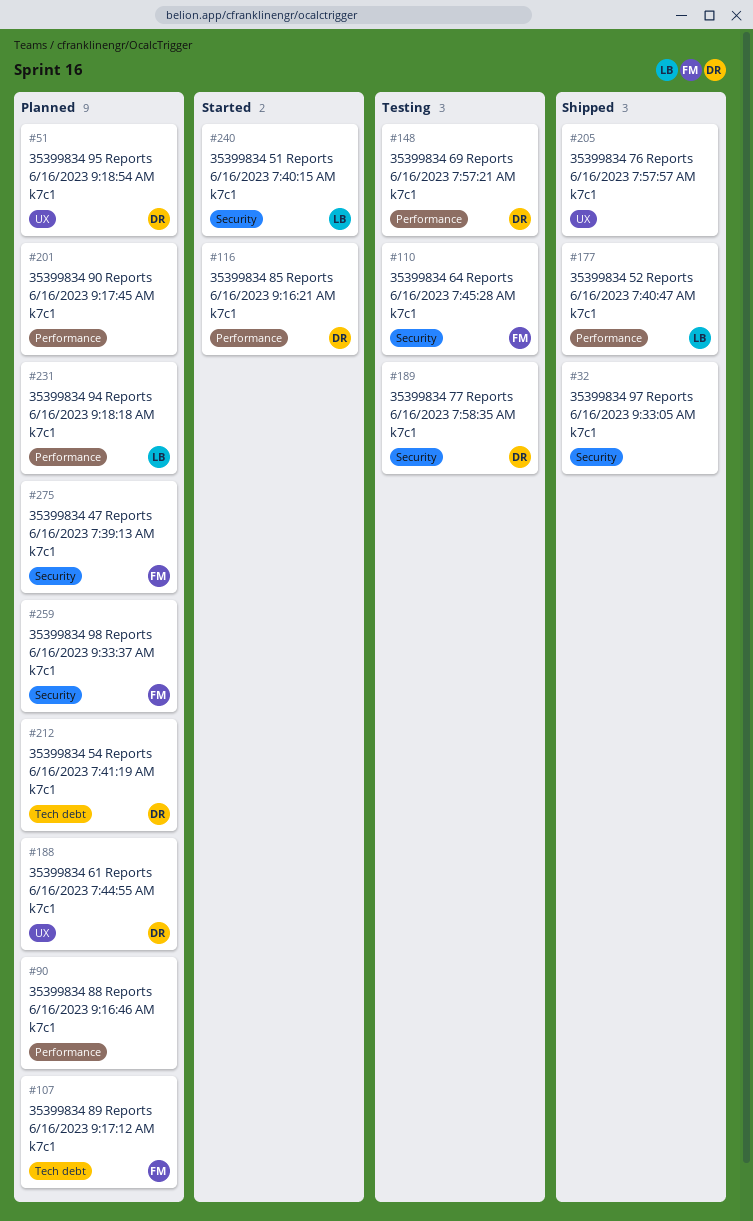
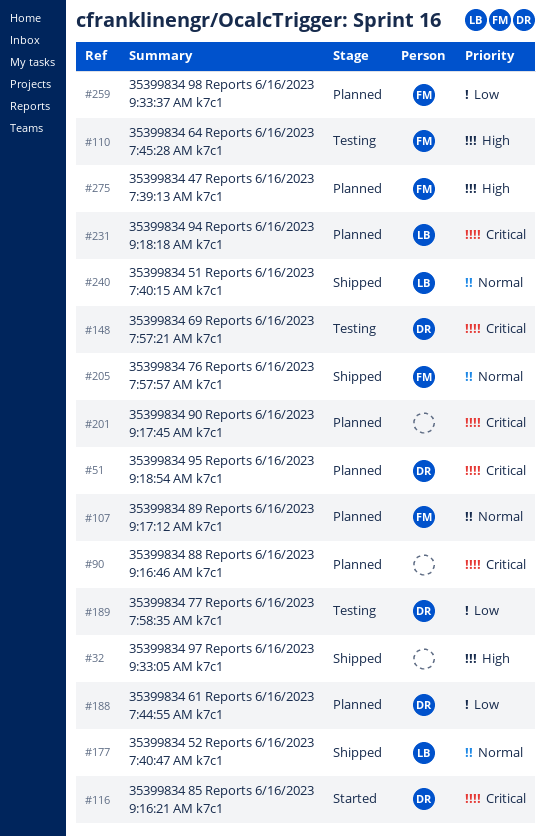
#205, owner: none -> FM
#212: present -> none
#240, status: Started -> Shipped

